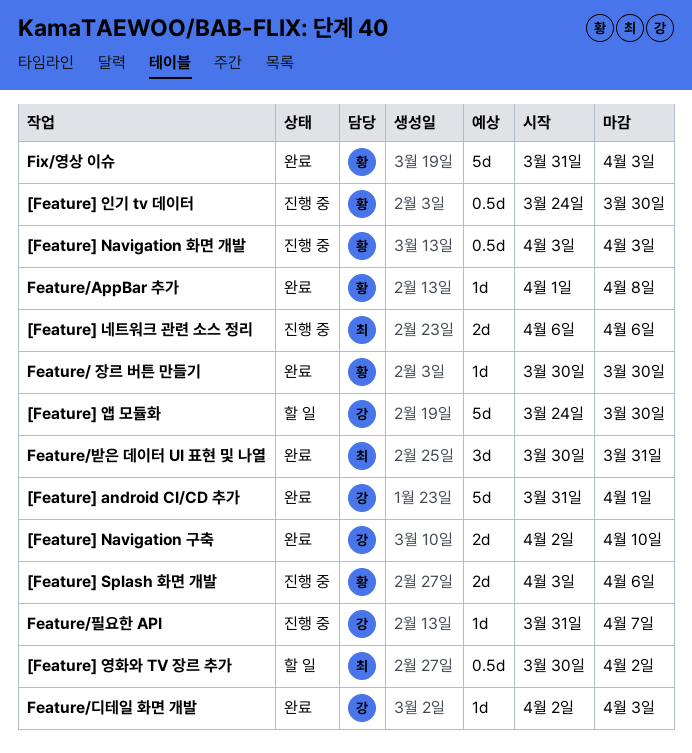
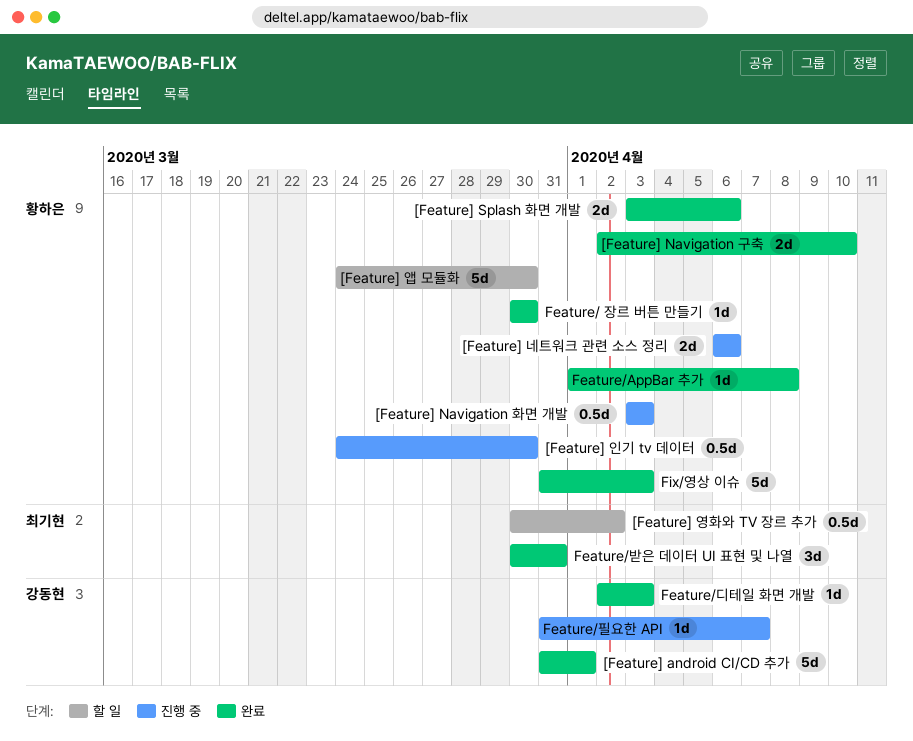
[Feature] Navigation 구축, owner: 강동현 -> 황하은
[Feature] Splash 화면 개발, status: 진행 중 -> 완료
[Feature] 네트워크 관련 소스 정리, owner: 최기현 -> 황하은
[Feature] 앱 모듈화, owner: 강동현 -> 황하은

